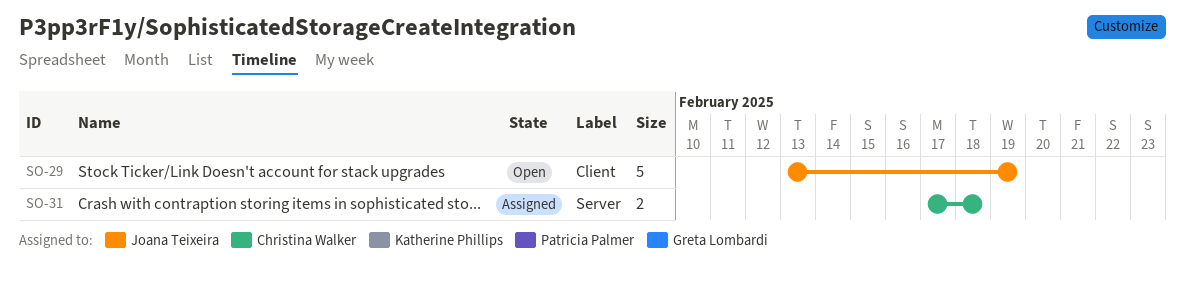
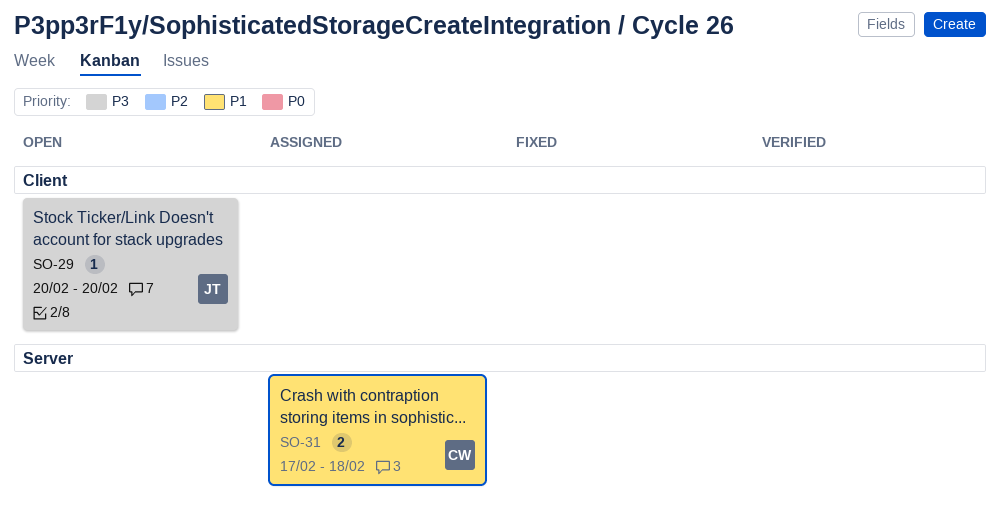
SO-29, estimate: 5 -> 1
SO-29, start: Feb 13 -> Feb 20
SO-29, due: Feb 19 -> Feb 20

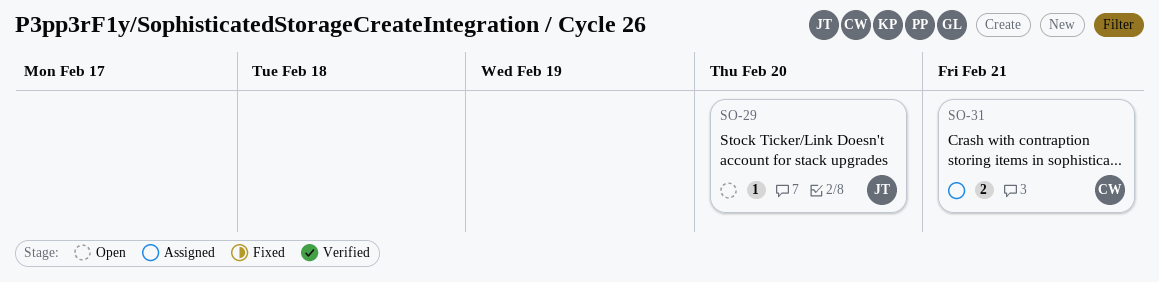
SO-31, due: Feb 18 -> Feb 21

